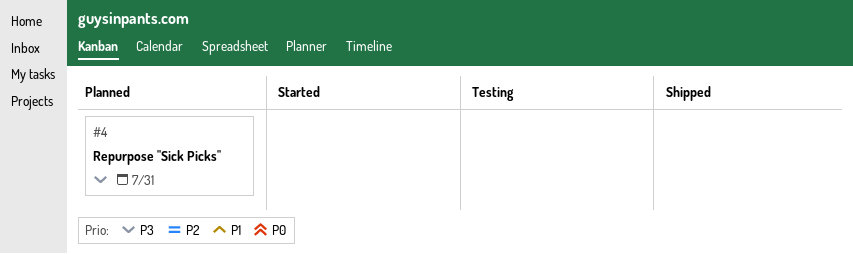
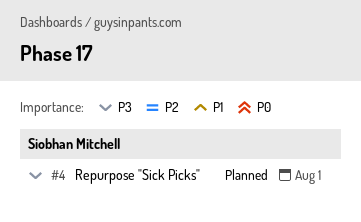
#4, due: Jul 31 -> Aug 1

